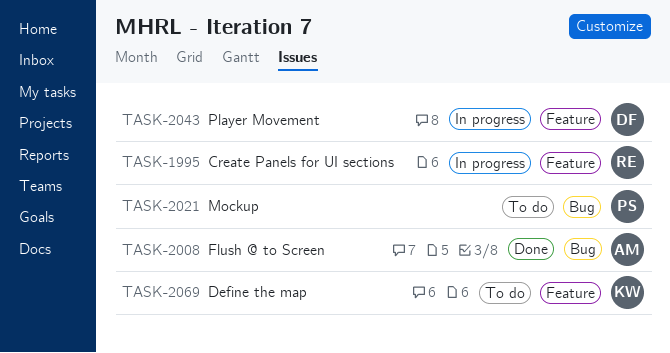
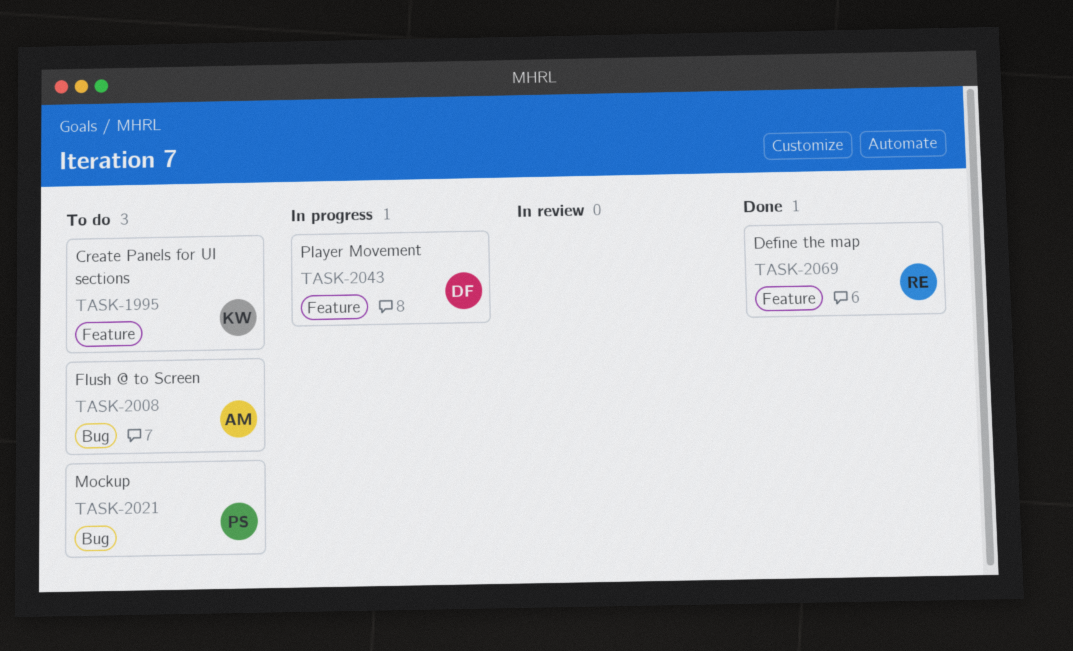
TASK-1995, status: In progress -> To do
TASK-1995, owner: RE -> KW
TASK-2008, status: Done -> To do
TASK-2069, status: To do -> Done
TASK-2069, owner: KW -> RE

